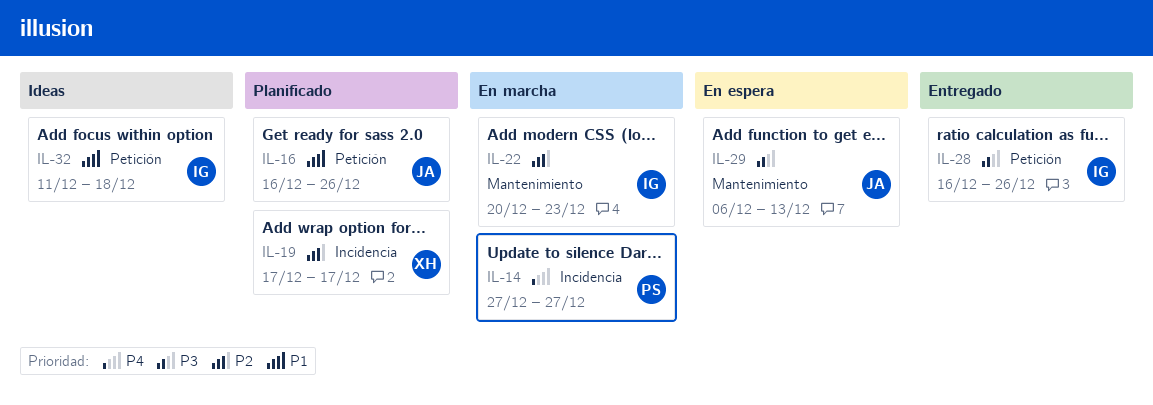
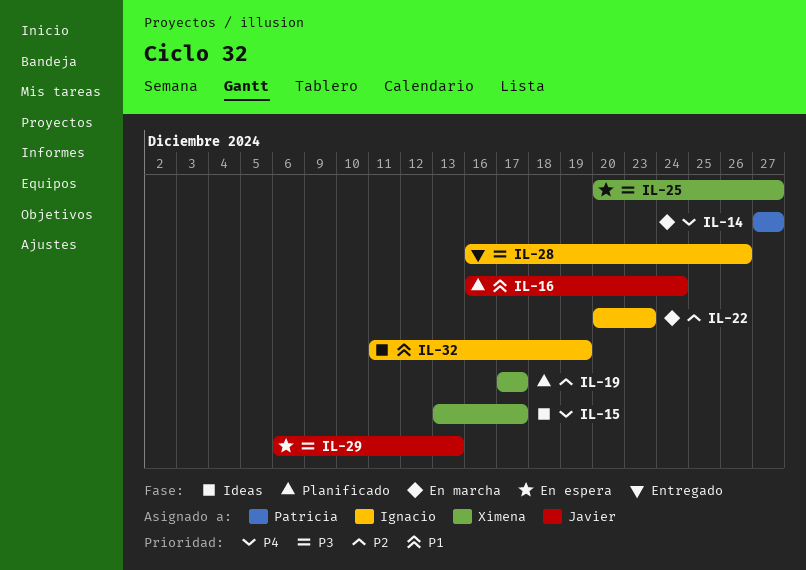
IL-15: none -> present
IL-16, due: Dec 26 -> Dec 24
IL-25: none -> present
IL-32, due: Dec 18 -> Dec 19

